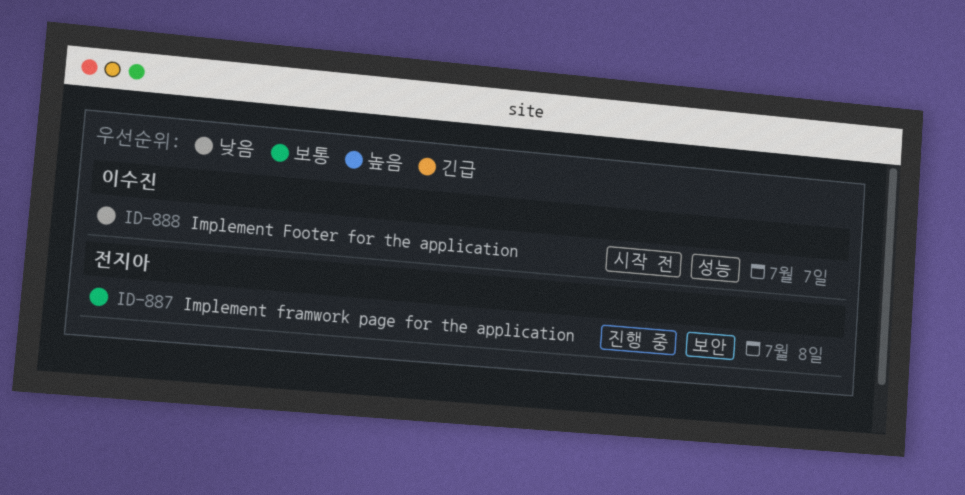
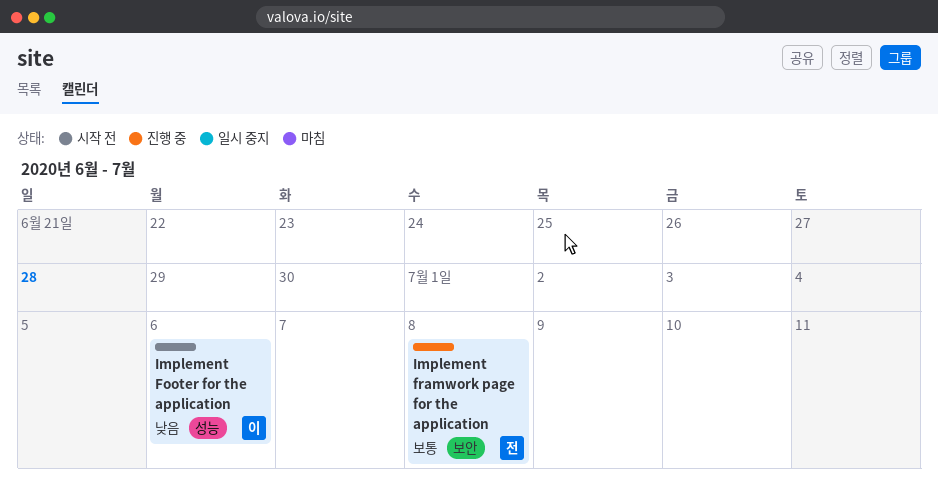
Implement Footer for the application, due: Jul 7 -> Jul 6

